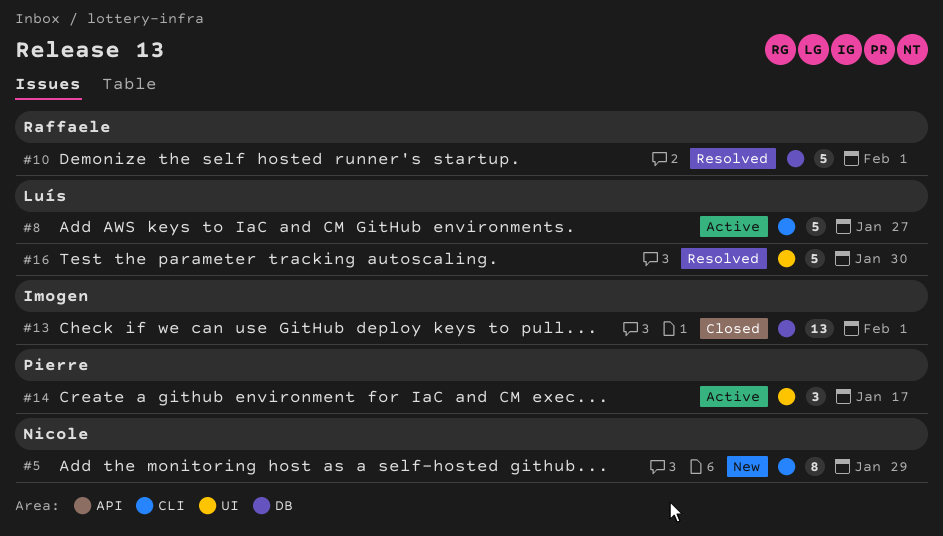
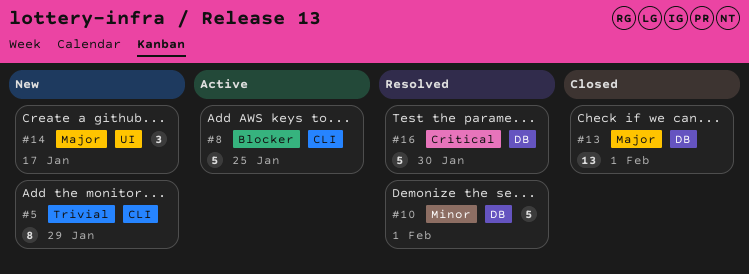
#8, due: Jan 27 -> Jan 25
#14, status: Active -> New
#16, label: UI -> DB

